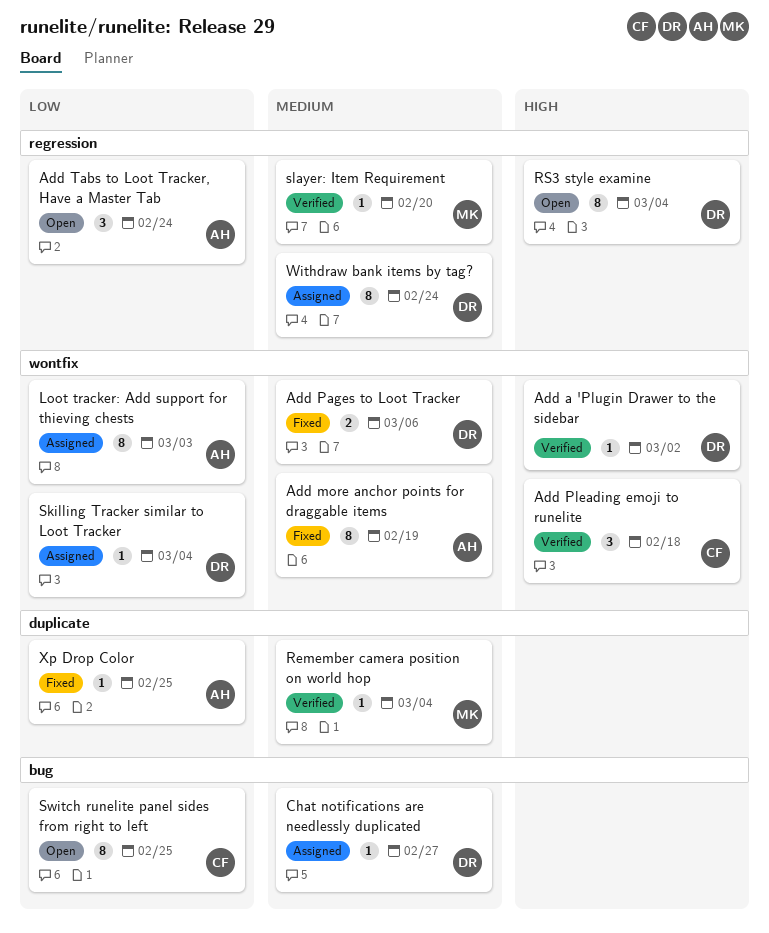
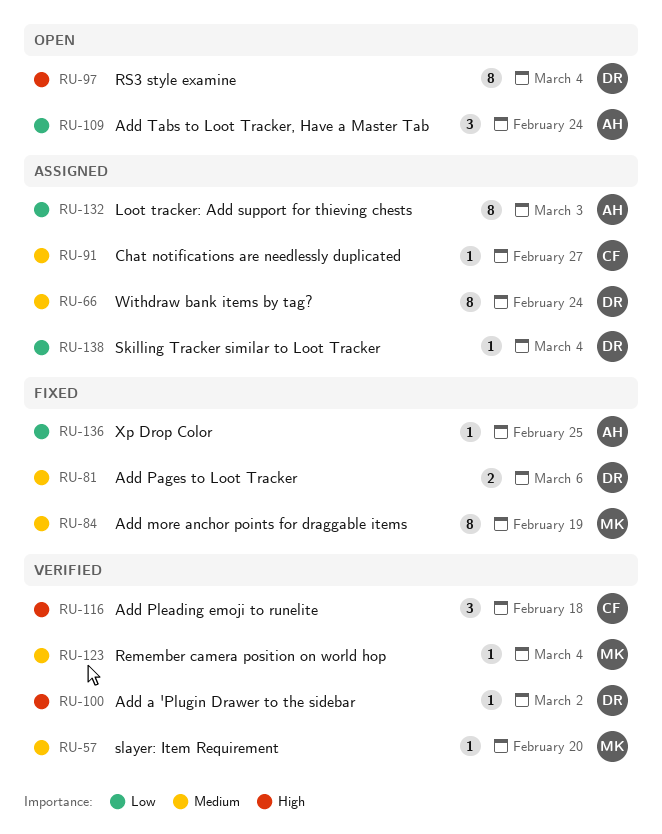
Add more anchor points for draggable items, owner: AH -> MK
Chat notifications are needlessly duplicated, owner: DR -> CF
Switch runelite panel sides from right to left: present -> none

